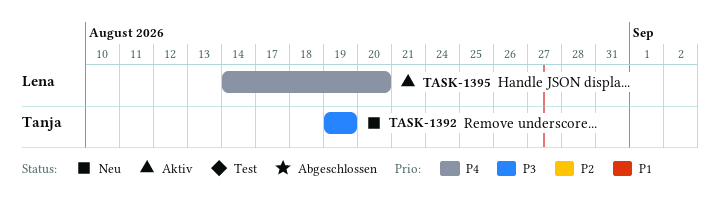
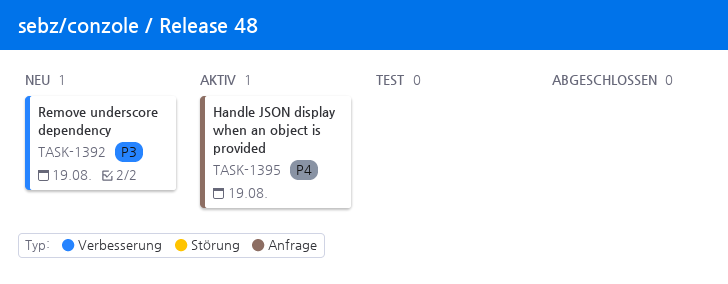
TASK-1395, due: Aug 20 -> Aug 19

